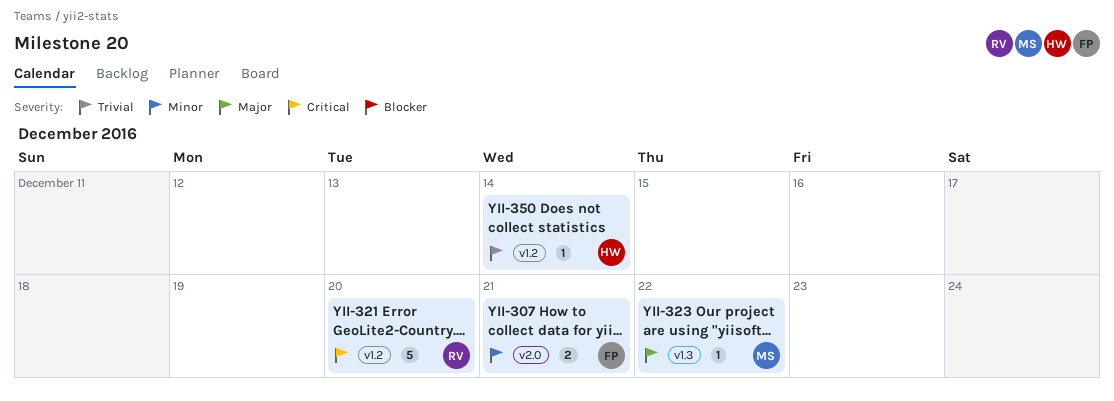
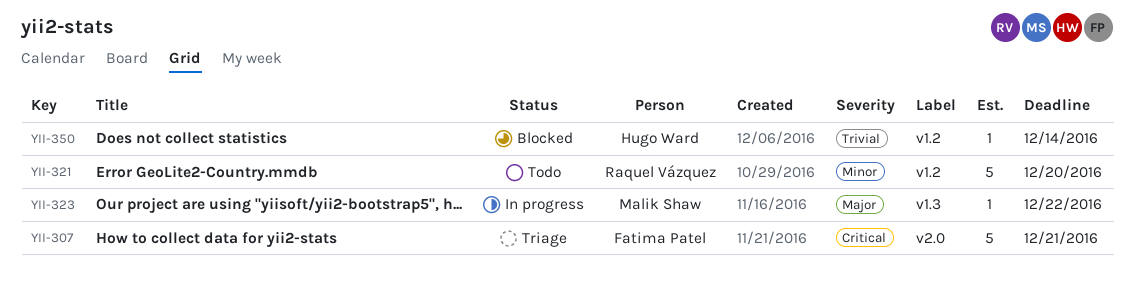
YII-307, priority: Minor -> Critical
YII-307, estimate: 2 -> 5
YII-321, priority: Critical -> Minor

